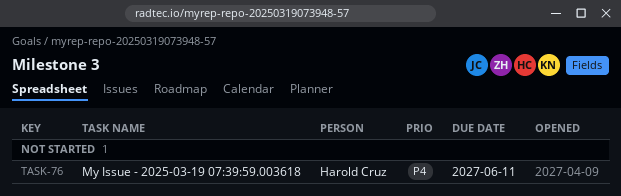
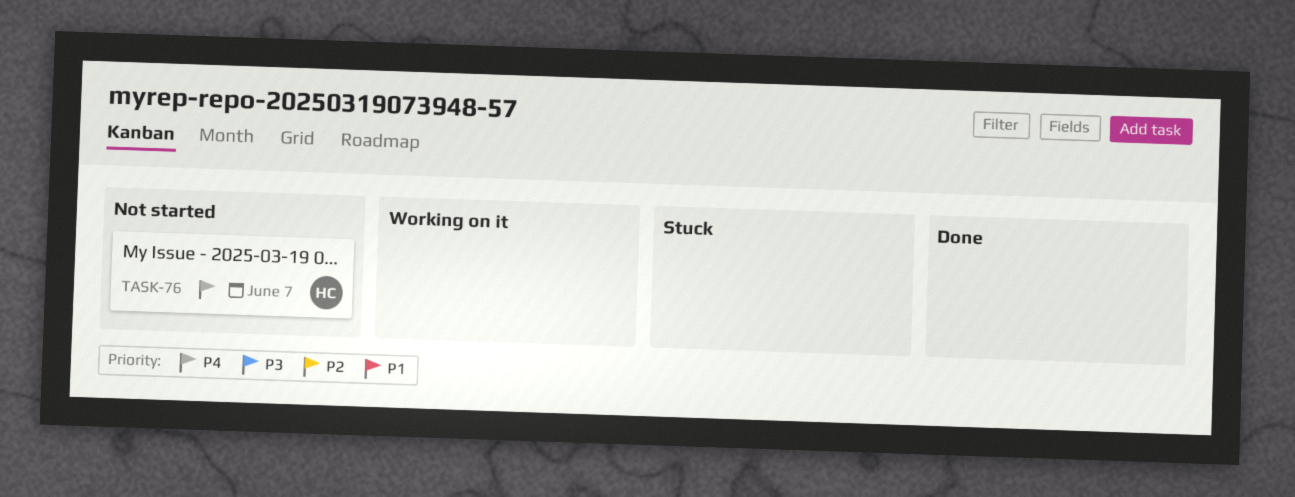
TASK-76, due: Jun 11 -> Jun 7

